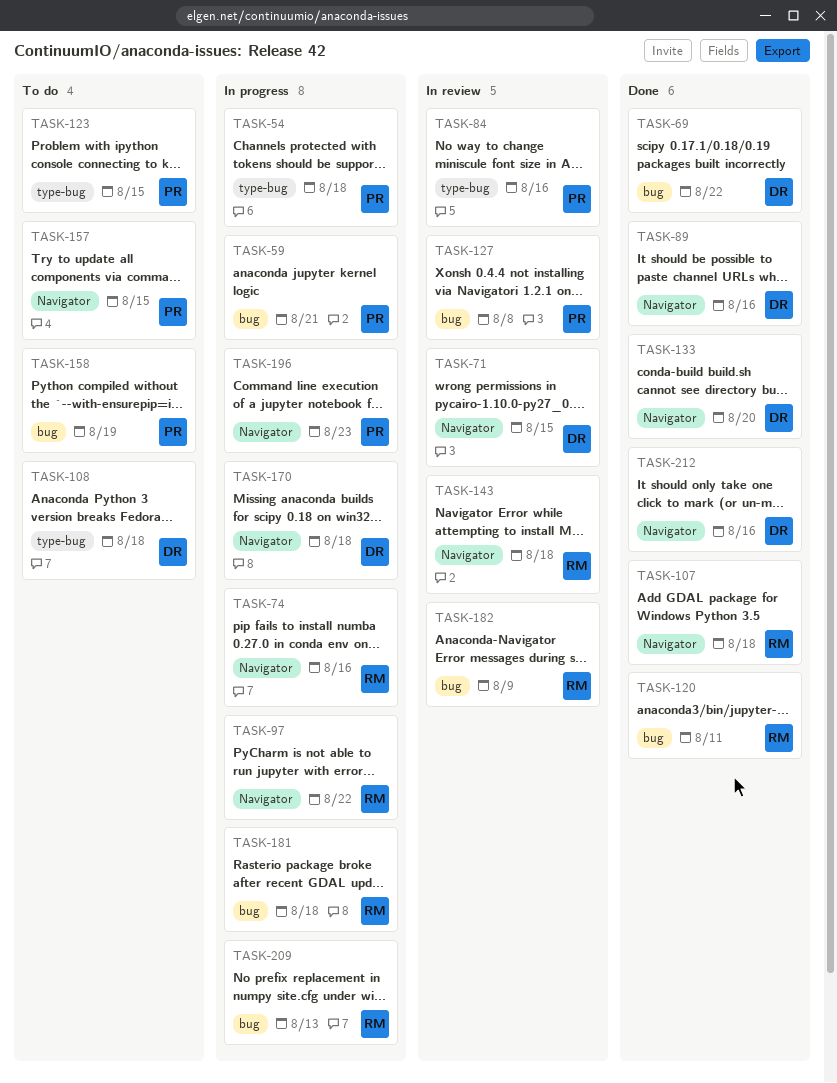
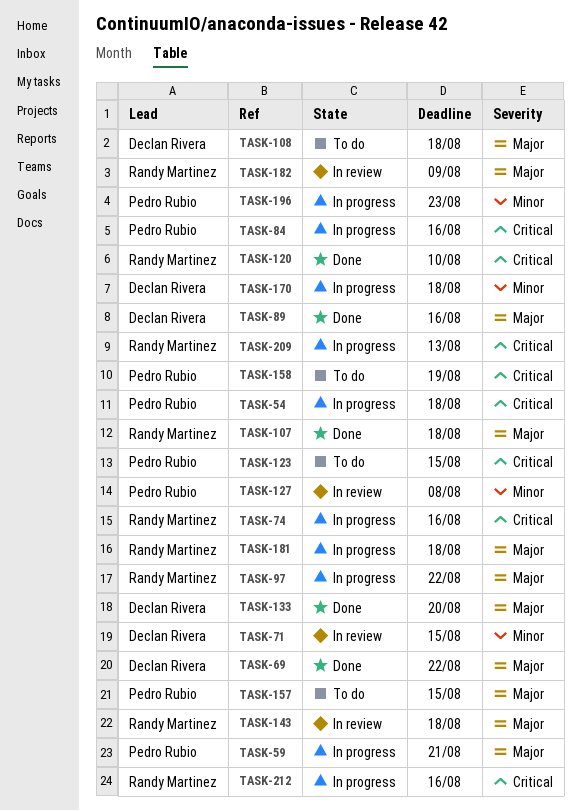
TASK-84, status: In review -> In progress
TASK-120, due: Aug 11 -> Aug 10
TASK-212, status: Done -> In progress
TASK-212, owner: Declan Rivera -> Randy Martinez

